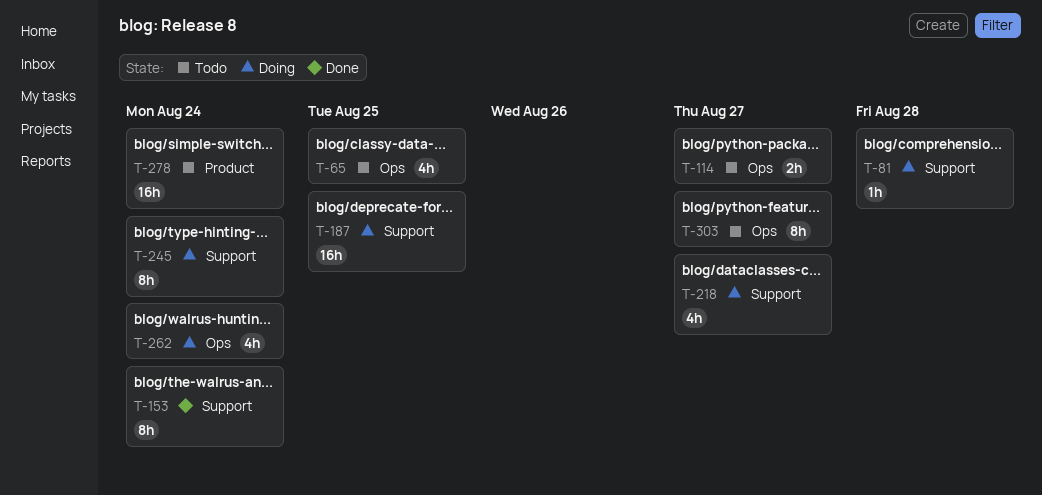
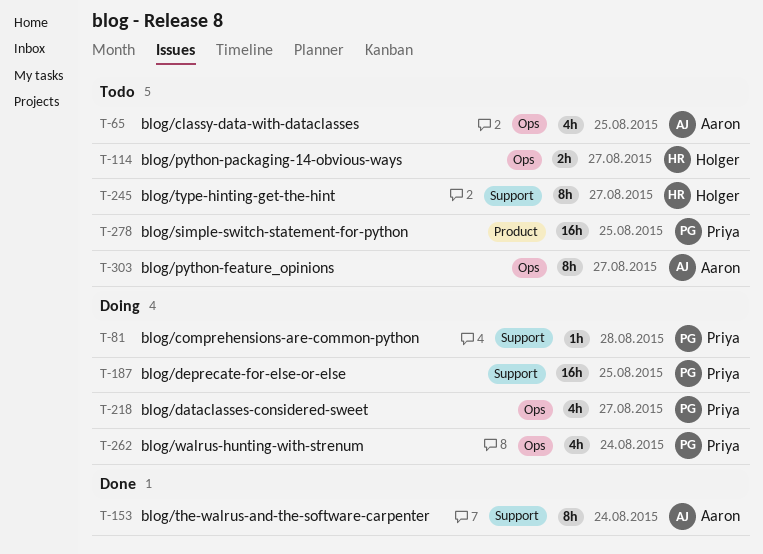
T-218, label: Support -> Ops
T-245, status: Doing -> Todo
T-245, due: Aug 24 -> Aug 27
T-278, due: Aug 24 -> Aug 25

